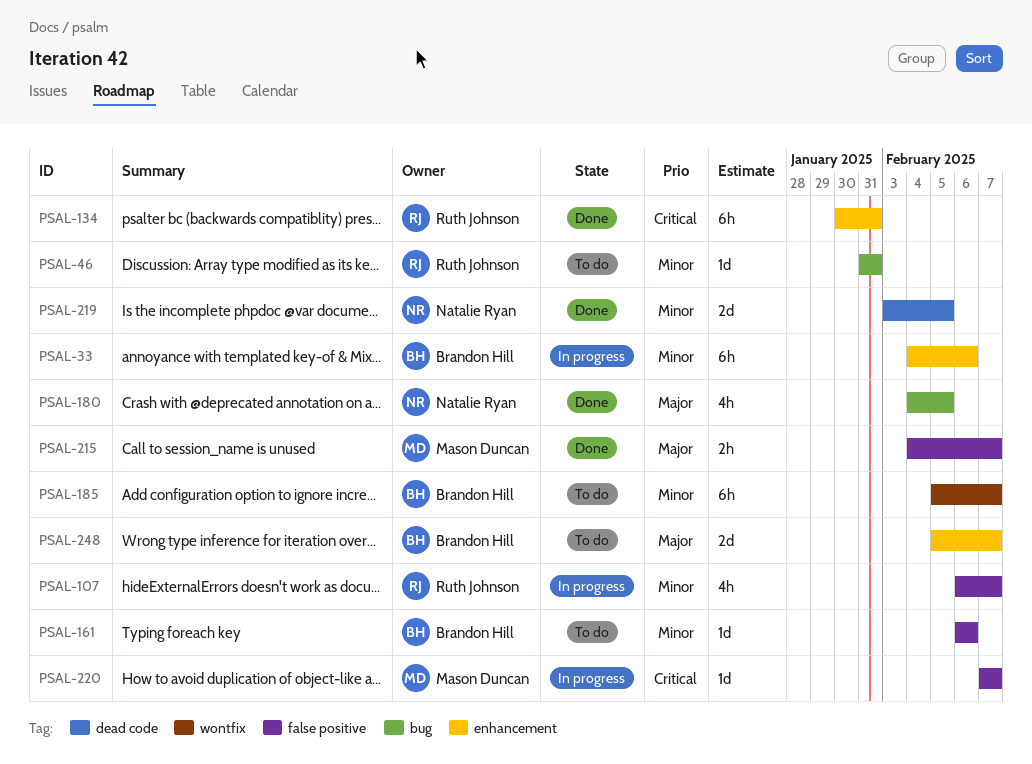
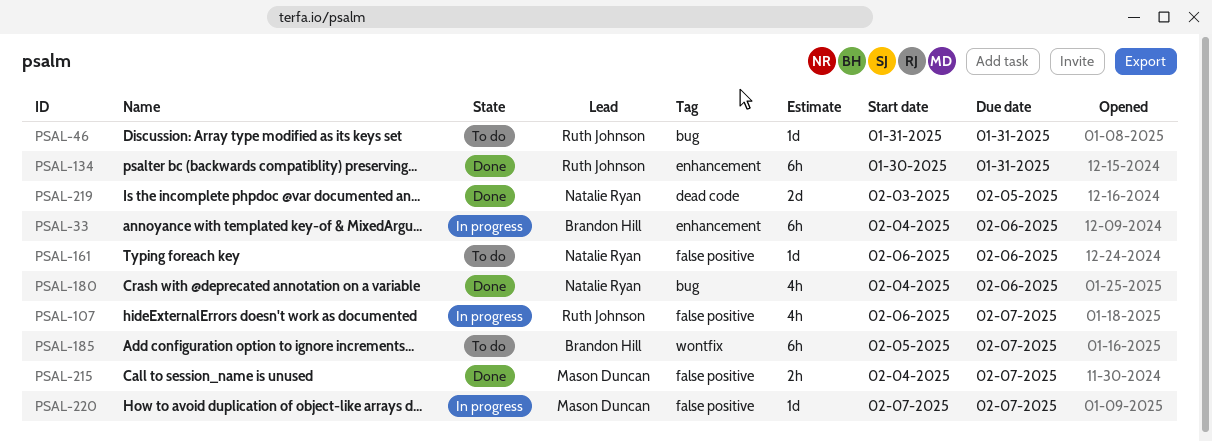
PSAL-161, owner: Brandon Hill -> Natalie Ryan
PSAL-180, due: Feb 5 -> Feb 6
PSAL-248: present -> none

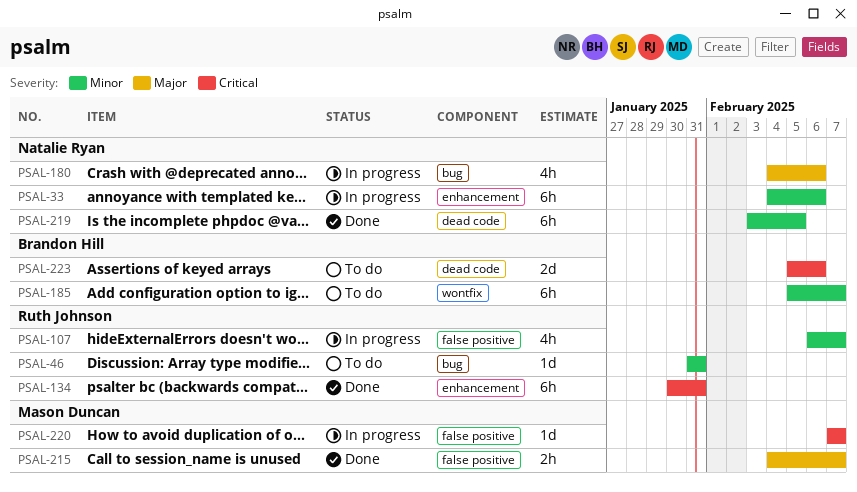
PSAL-33, owner: Brandon Hill -> Natalie Ryan
PSAL-161: present -> none
PSAL-180, status: Done -> In progress
PSAL-219, estimate: 2d -> 6h
PSAL-223: none -> present

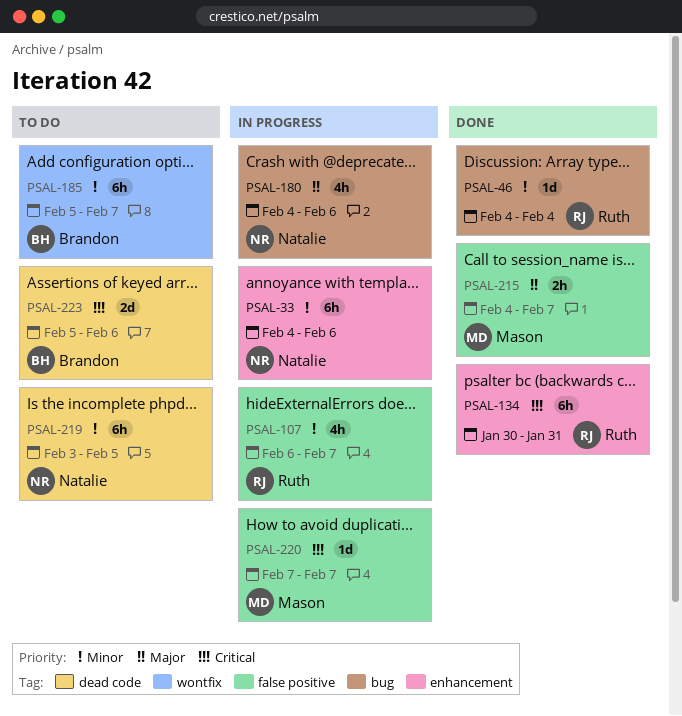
PSAL-46, status: To do -> Done
PSAL-46, start: Jan 31 -> Feb 4
PSAL-46, due: Jan 31 -> Feb 4
PSAL-219, status: Done -> To do

